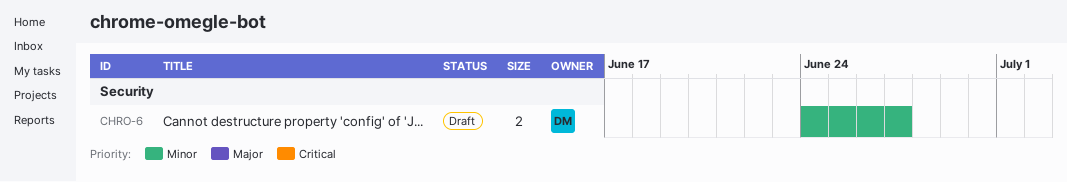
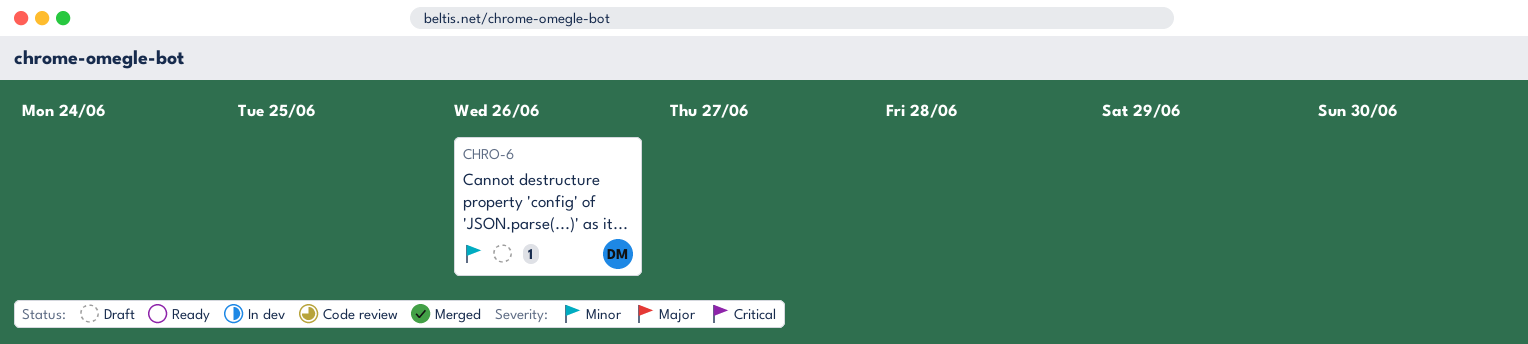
CHRO-6, estimate: 2 -> 1
CHRO-6, due: Jun 27 -> Jun 26

